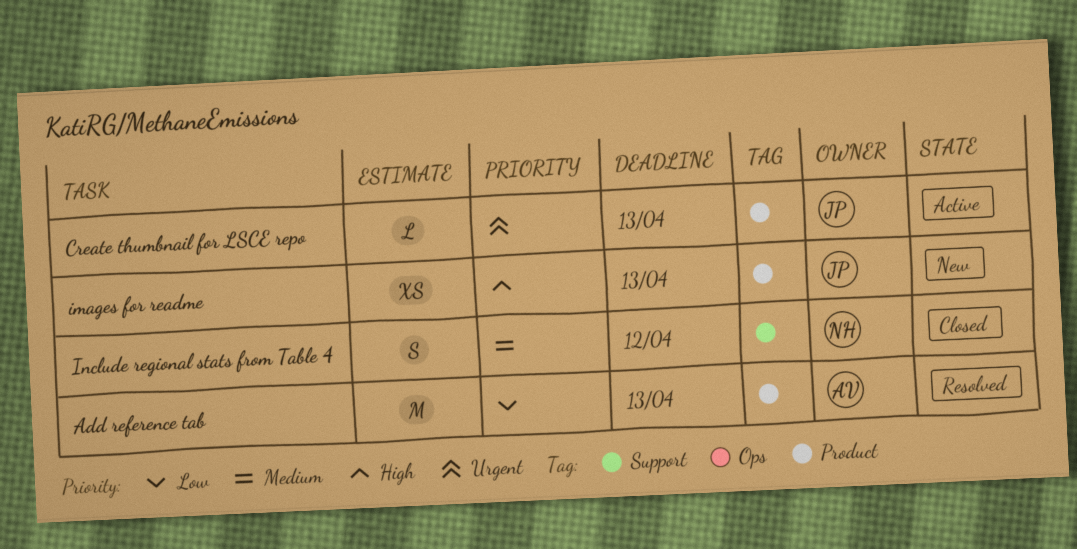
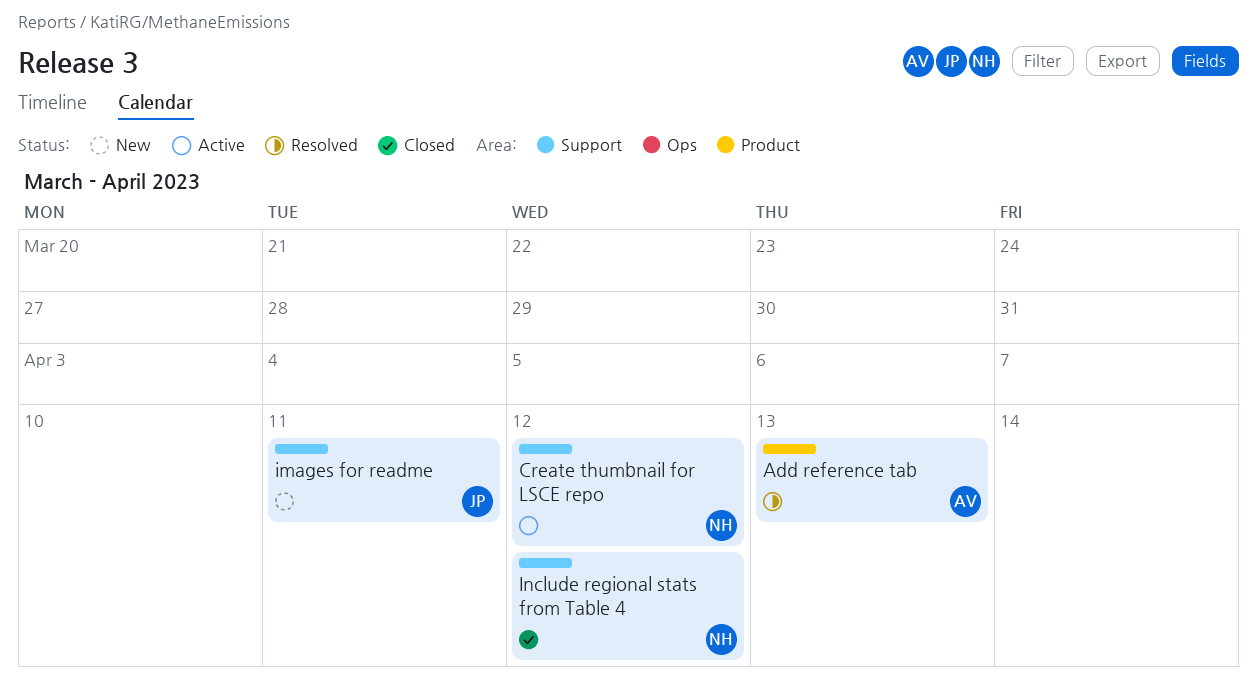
Create thumbnail for LSCE repo, owner: JP -> NH
Create thumbnail for LSCE repo, label: Product -> Support
Create thumbnail for LSCE repo, due: Apr 13 -> Apr 12
images for readme, label: Product -> Support
images for readme, due: Apr 13 -> Apr 11

